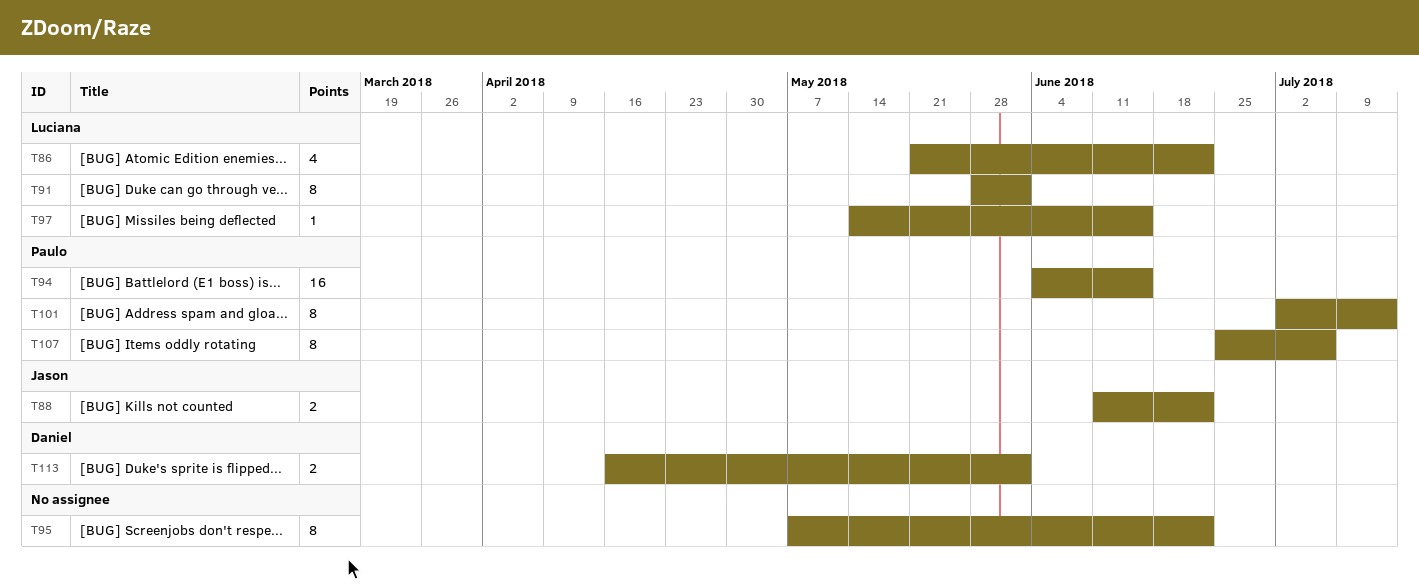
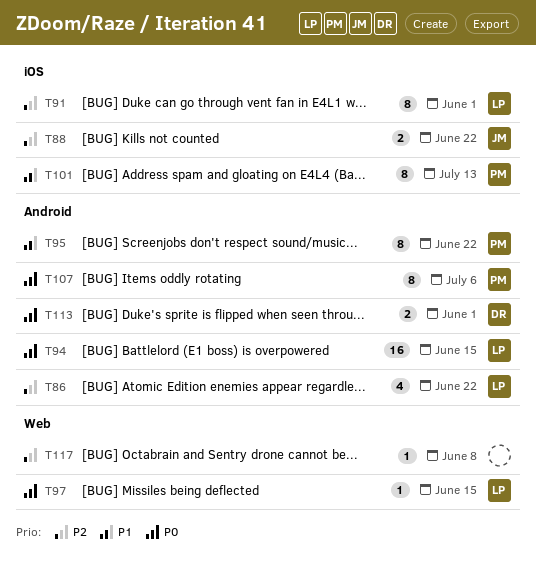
T94, owner: Paulo -> Luciana
T95, owner: none -> Paulo
T117: none -> present

